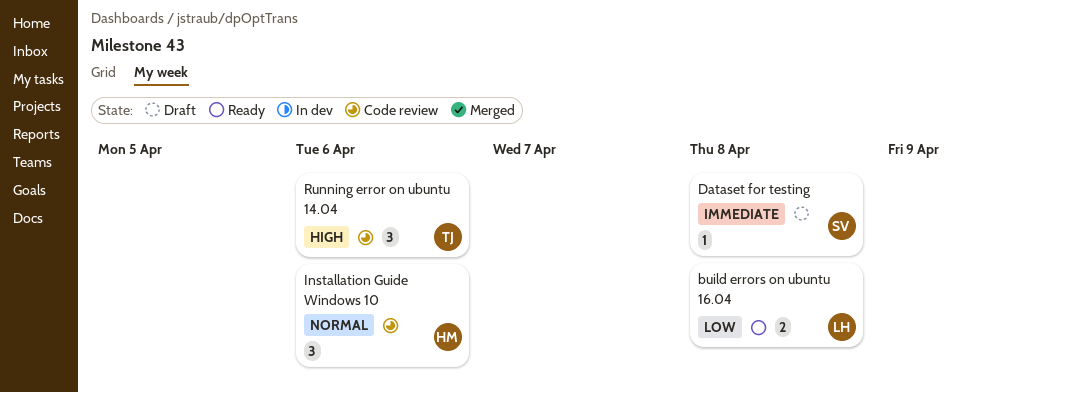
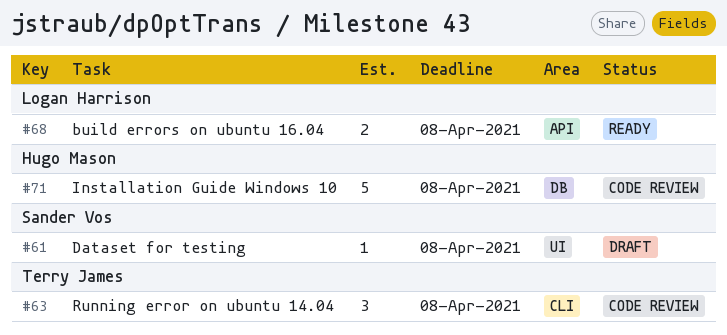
Installation Guide Windows 10, estimate: 3 -> 5
Installation Guide Windows 10, due: Apr 6 -> Apr 8
Running error on ubuntu 14.04, due: Apr 6 -> Apr 8

